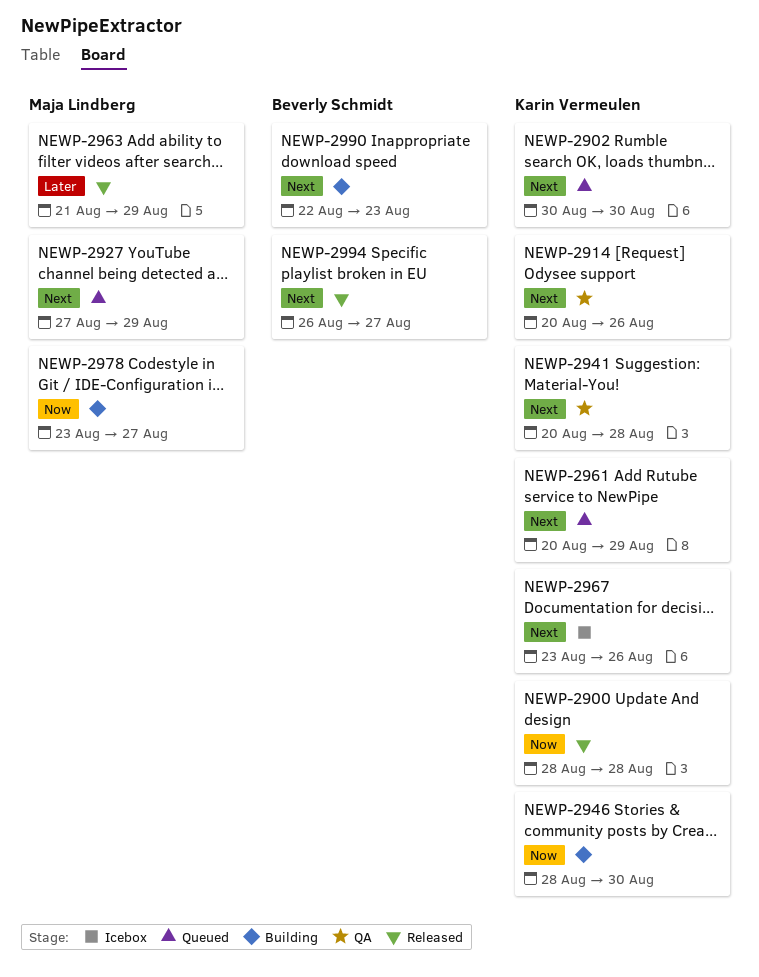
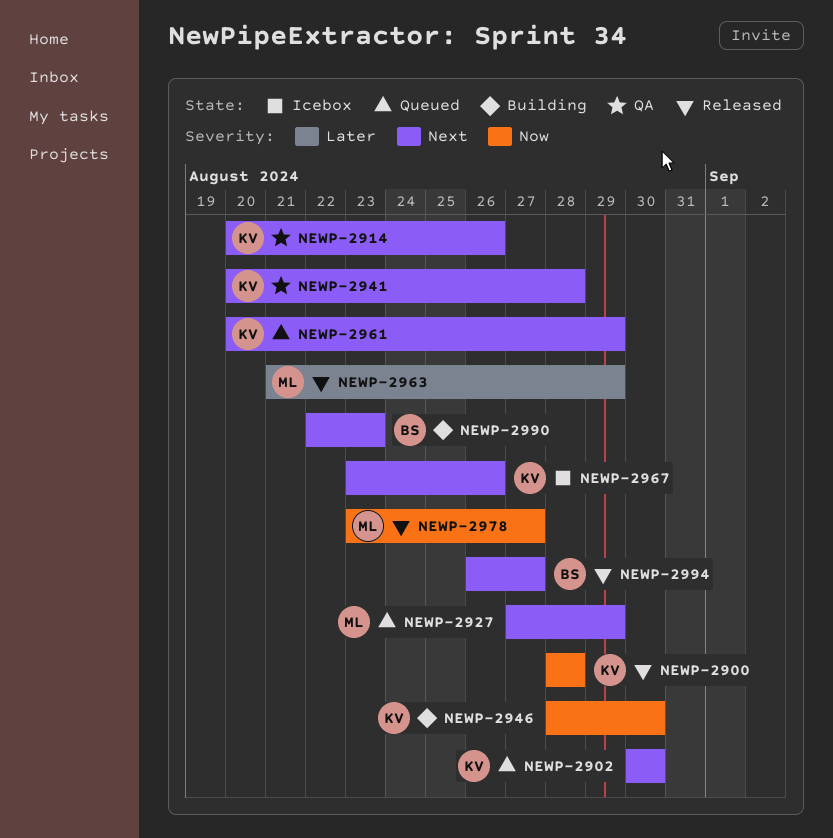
NEWP-2978, status: Building -> Released

